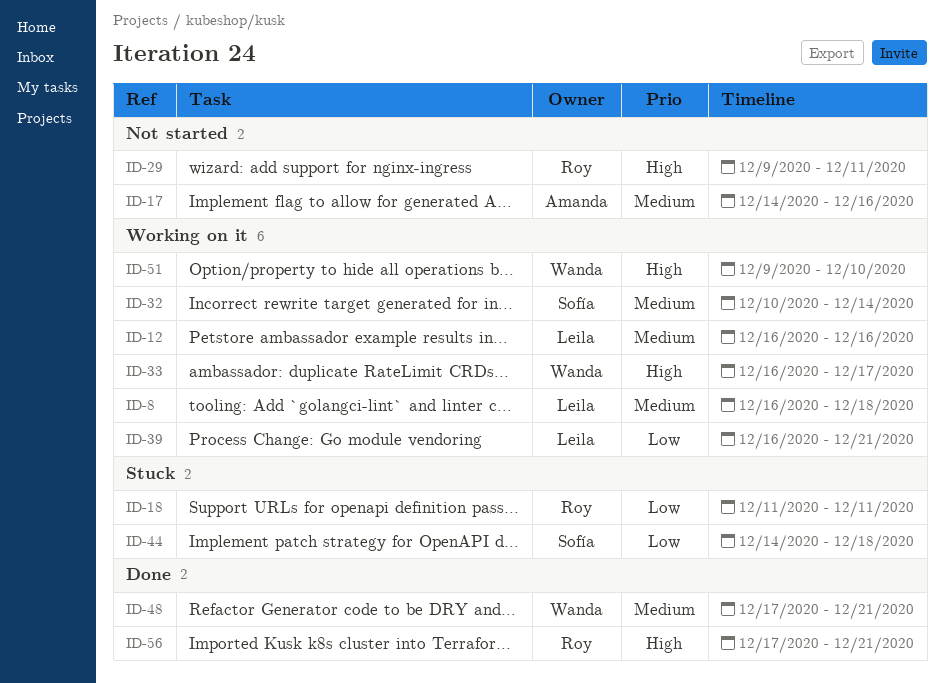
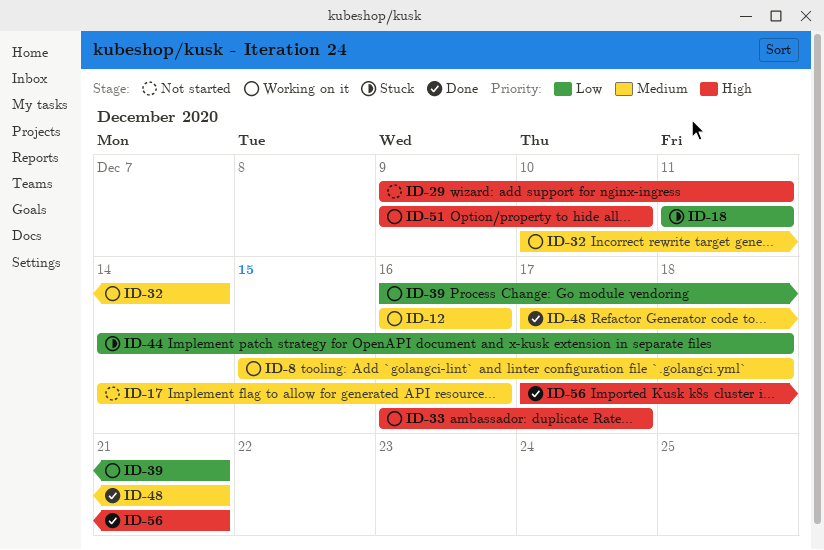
ID-8, start: Dec 16 -> Dec 15

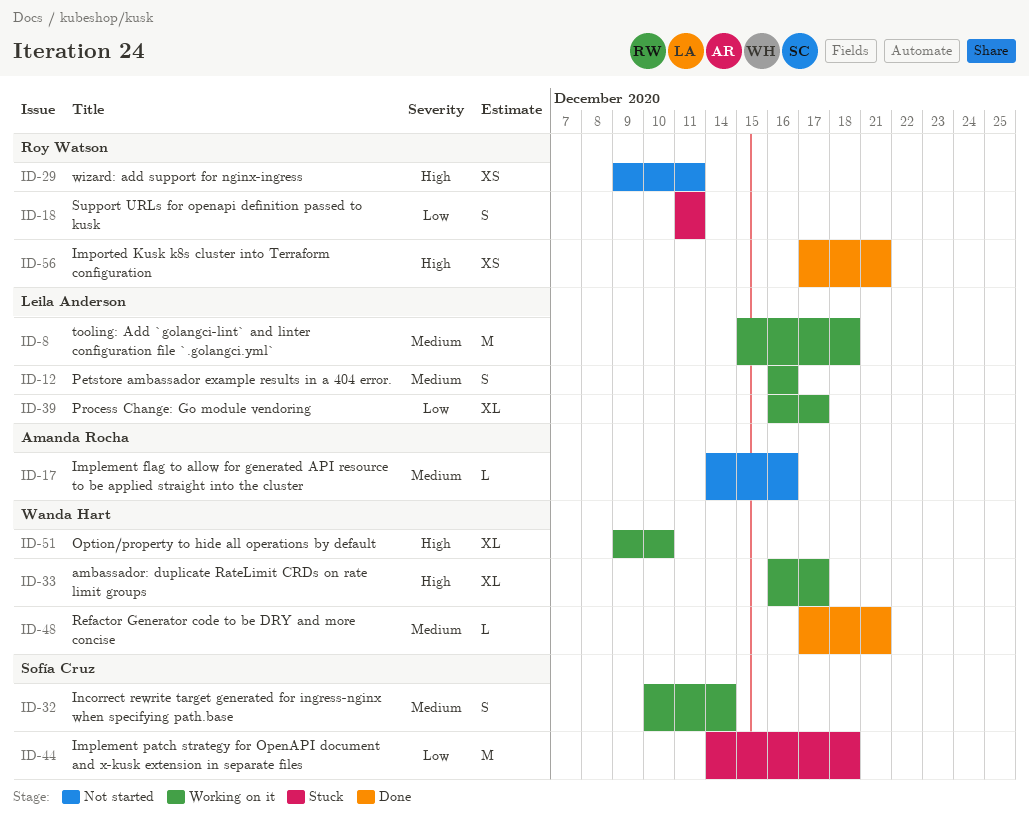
ID-39, due: Dec 21 -> Dec 17

